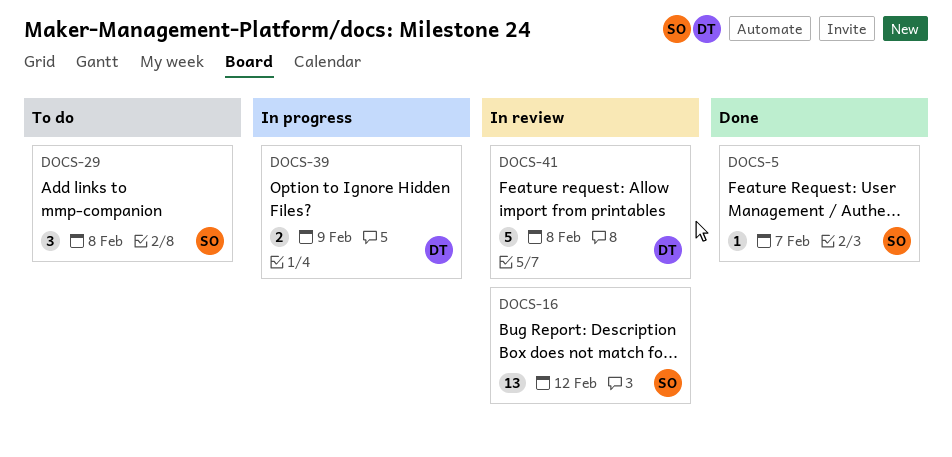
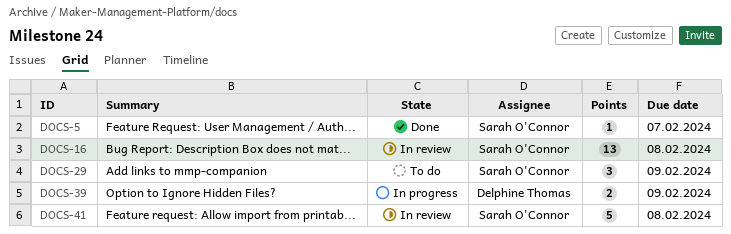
DOCS-16, due: Feb 12 -> Feb 8
DOCS-29, due: Feb 8 -> Feb 9
DOCS-41, owner: Delphine Thomas -> Sarah O'Connor

